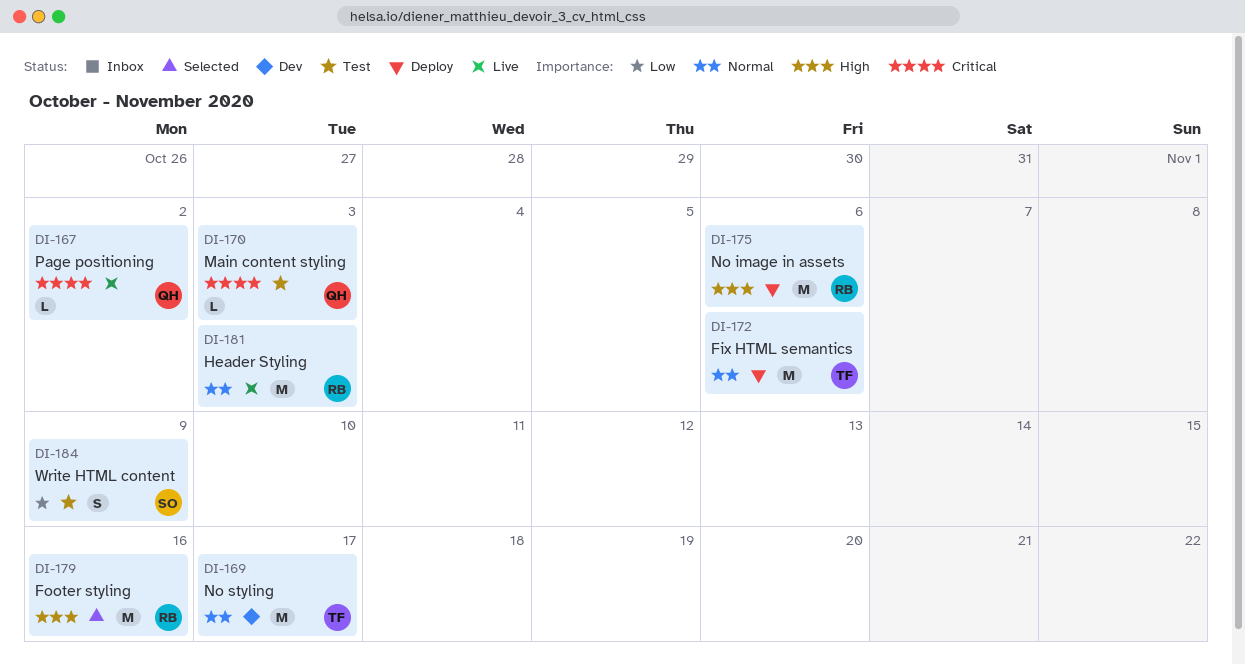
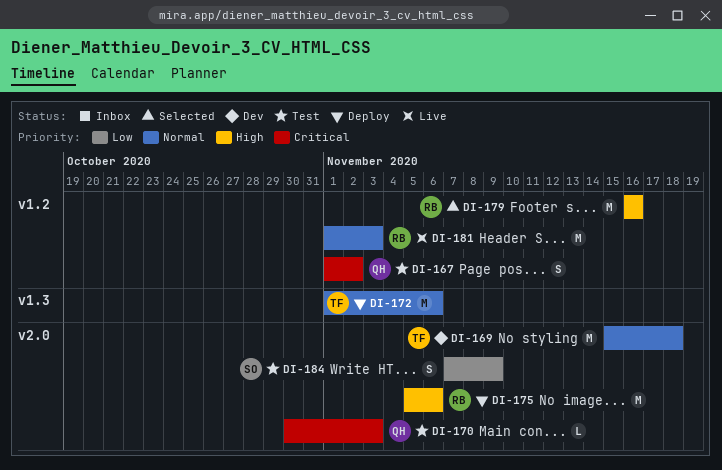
DI-167, status: Live -> Test
DI-167, estimate: L -> S
DI-169, due: Nov 17 -> Nov 18

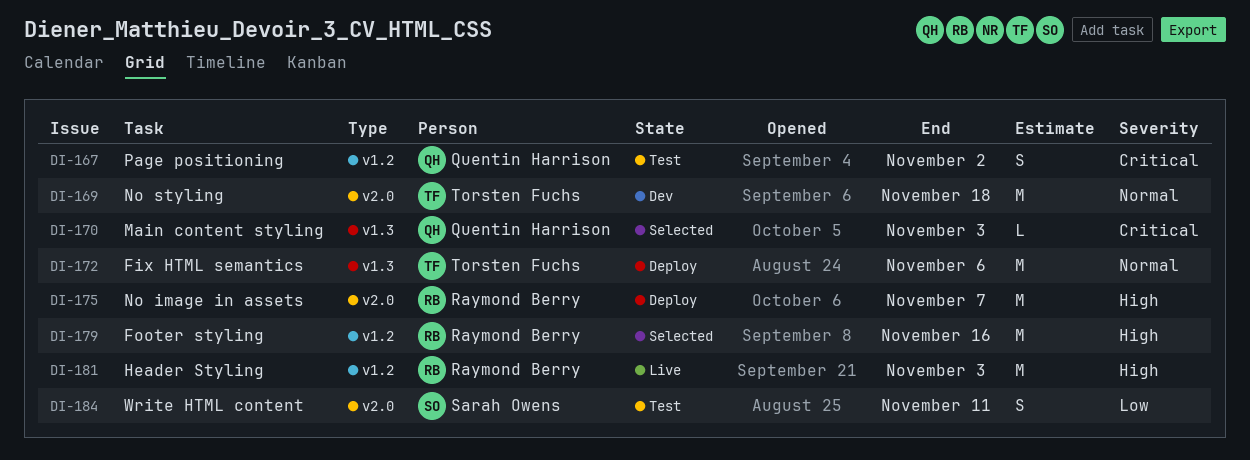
DI-170, status: Test -> Selected
DI-170, label: v2.0 -> v1.3
DI-175, due: Nov 6 -> Nov 7
DI-181, priority: Normal -> High
DI-184, due: Nov 9 -> Nov 11

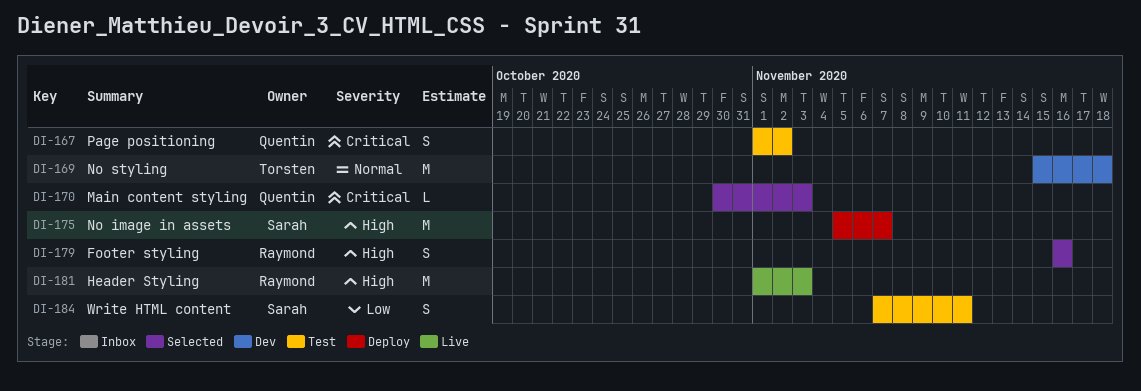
DI-172: present -> none
DI-175, owner: Raymond Berry -> Sarah Owens
DI-179, estimate: M -> S

